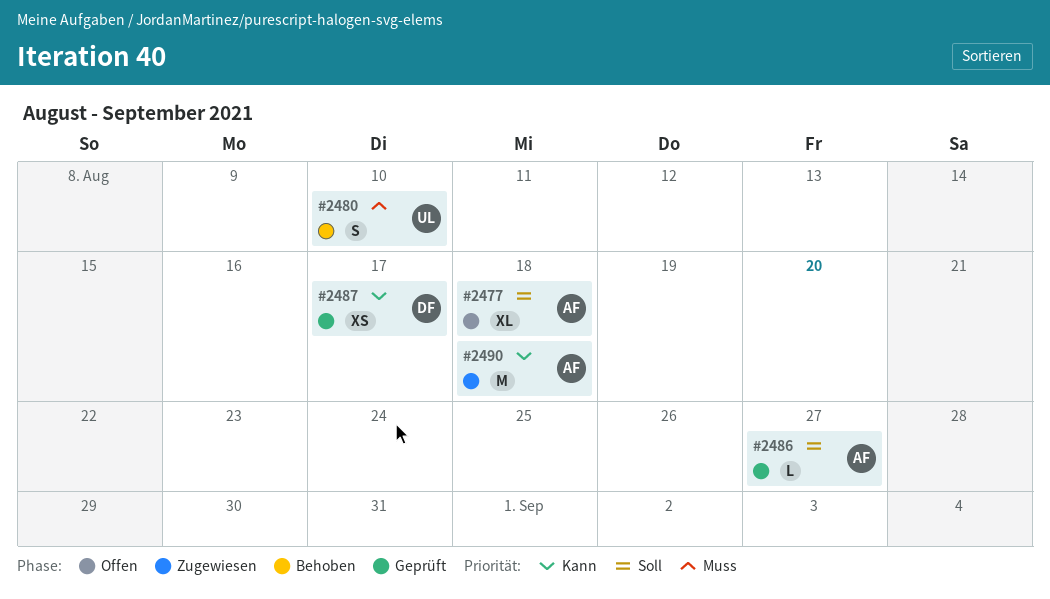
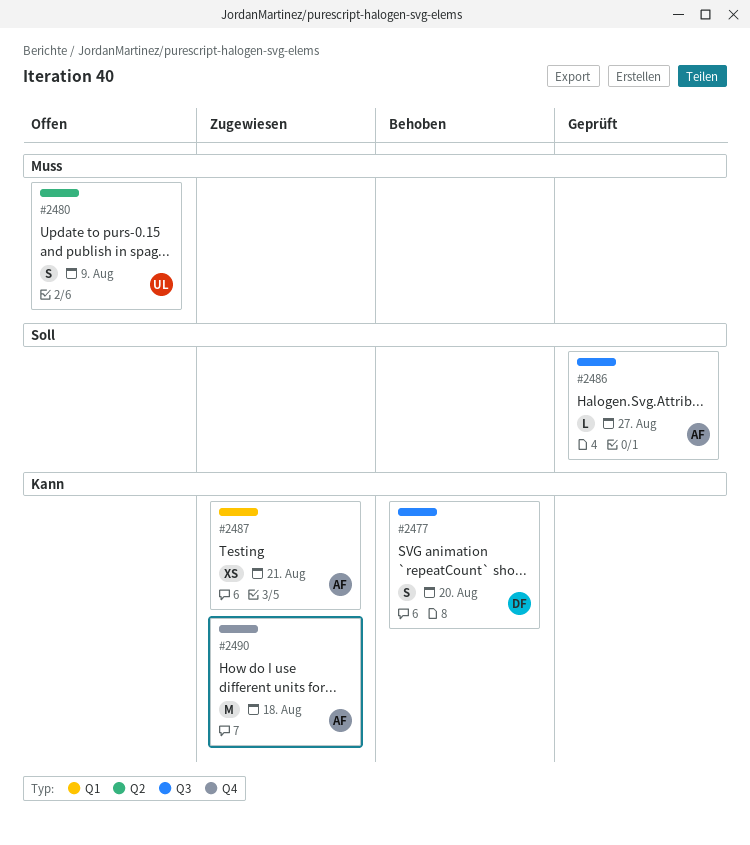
#2477, status: Offen -> Behoben
#2477, owner: AF -> DF
#2477, priority: Soll -> Kann
#2477, estimate: XL -> S
#2477, due: Aug 18 -> Aug 20
#2480, status: Behoben -> Offen
#2480, due: Aug 10 -> Aug 9
#2487, status: Geprüft -> Zugewiesen
#2487, owner: DF -> AF
#2487, due: Aug 17 -> Aug 21

